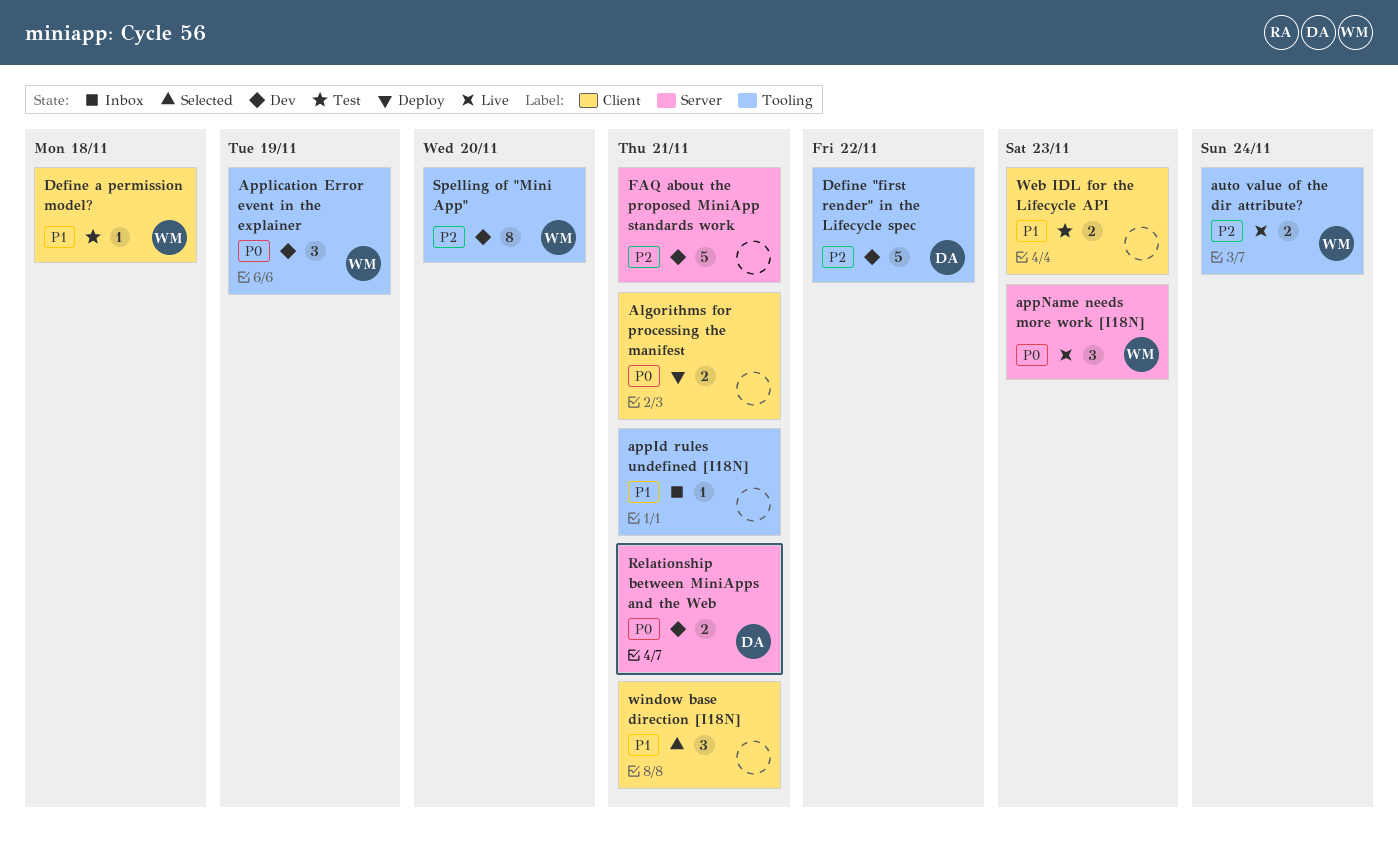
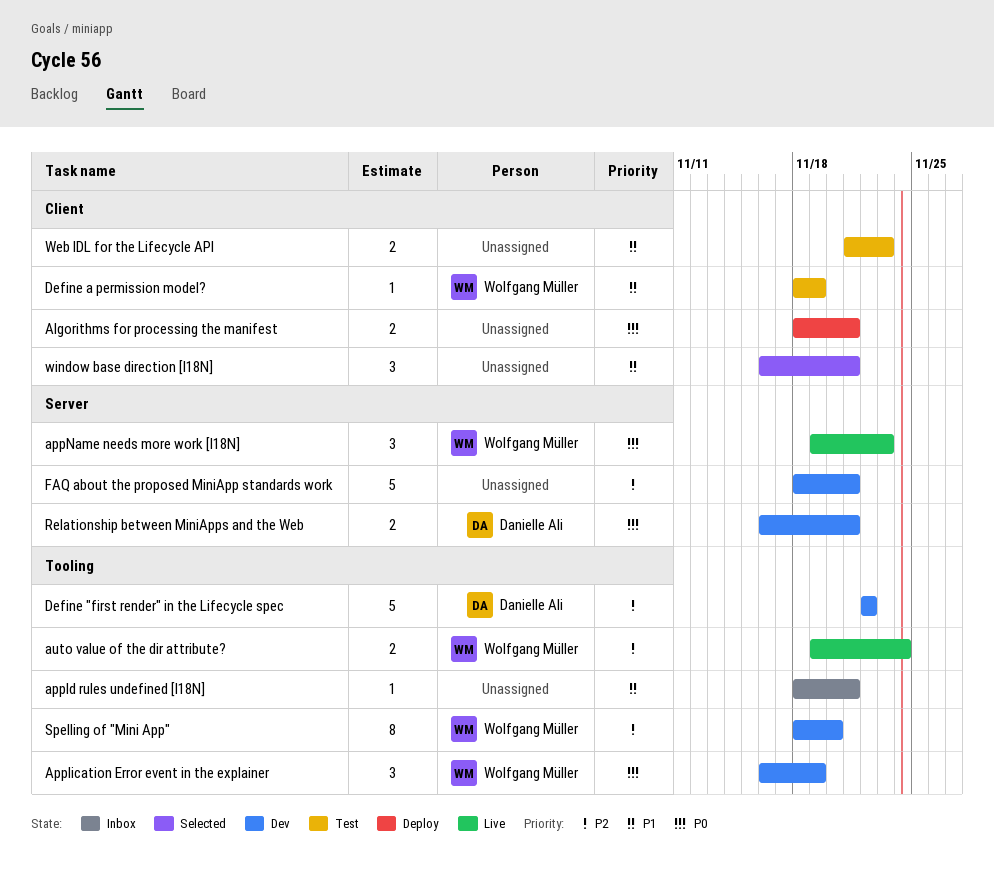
Define a permission model?, due: Nov 18 -> Nov 19

